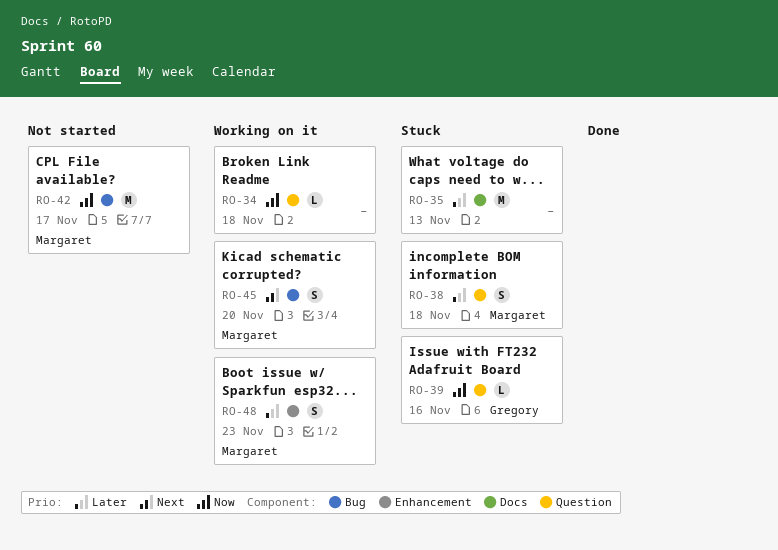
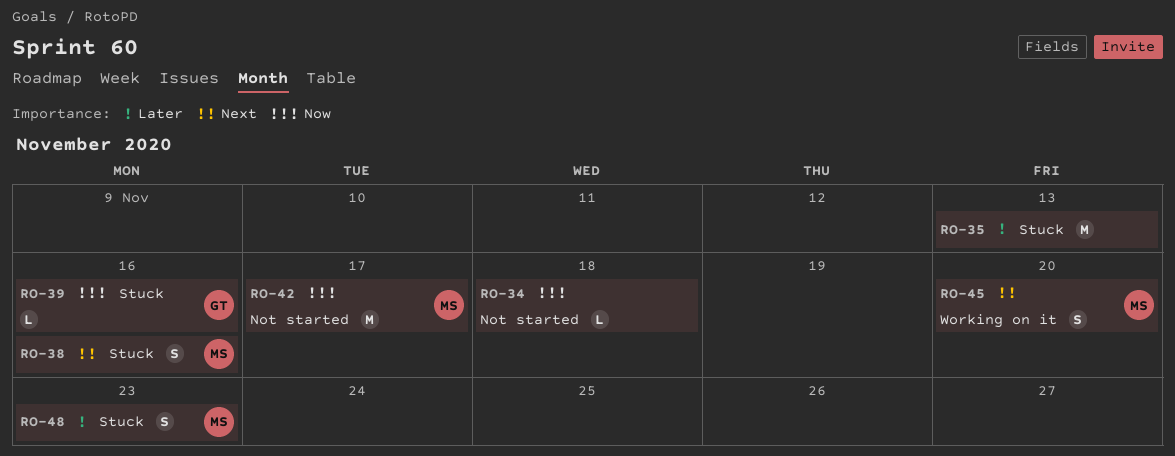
RO-34, status: Working on it -> Not started
RO-38, priority: Later -> Next
RO-38, due: Nov 18 -> Nov 16
RO-48, status: Working on it -> Stuck

